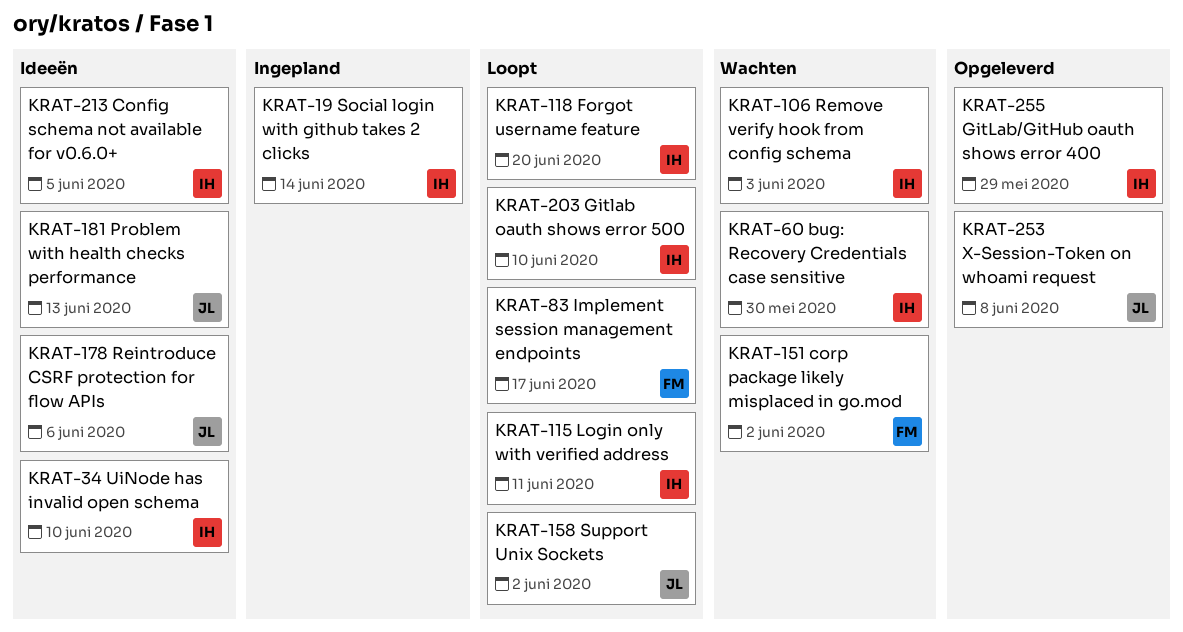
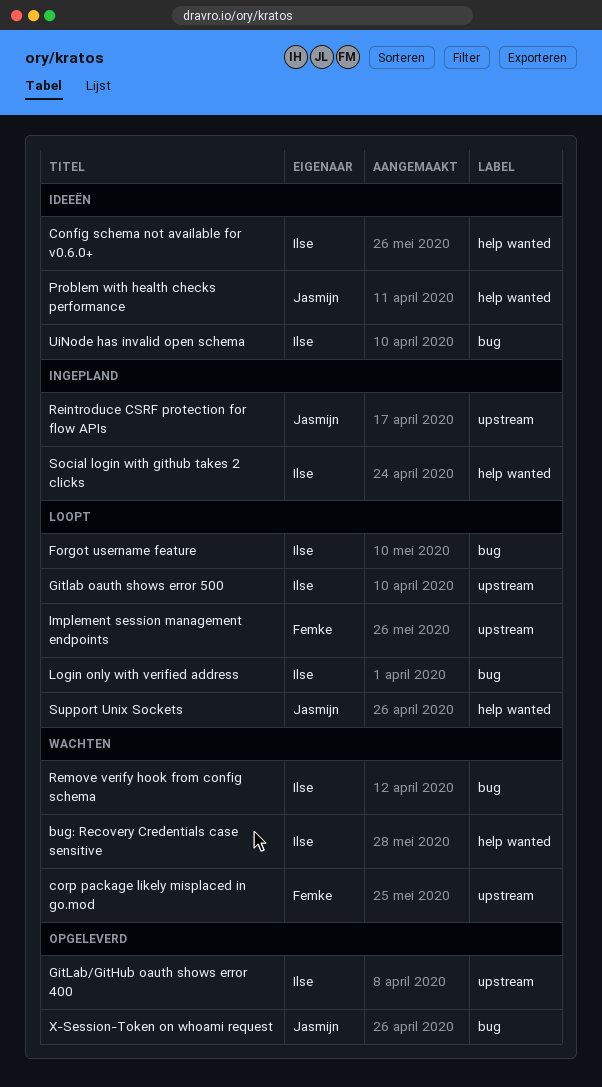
Reintroduce CSRF protection for flow APIs, status: Ideeën -> Ingepland

